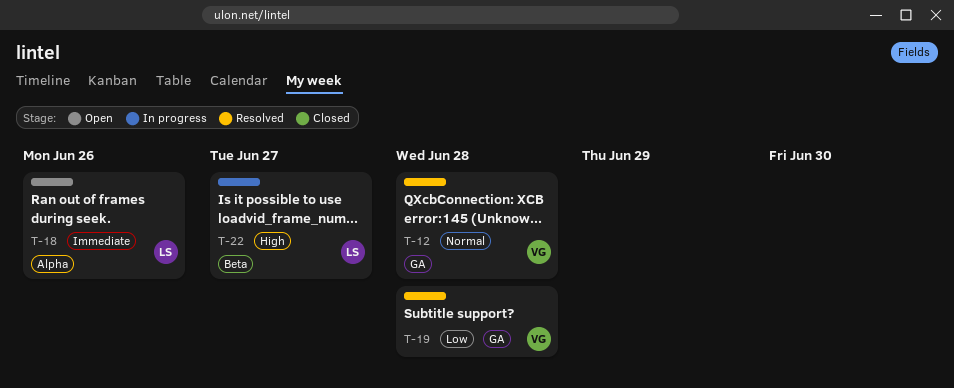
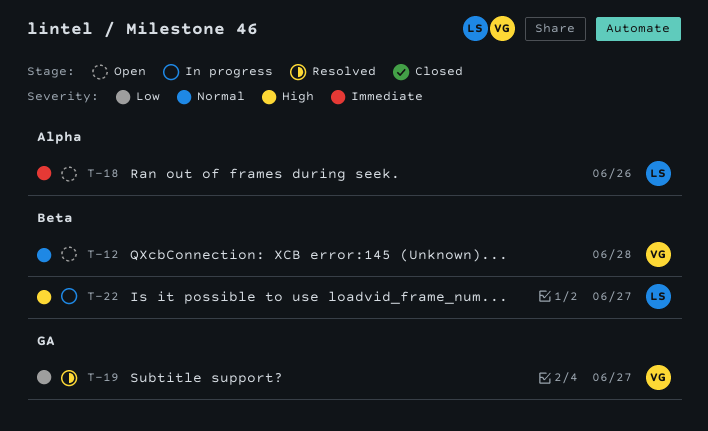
T-12, status: Resolved -> Open
T-12, label: GA -> Beta
T-19, due: Jun 28 -> Jun 27

